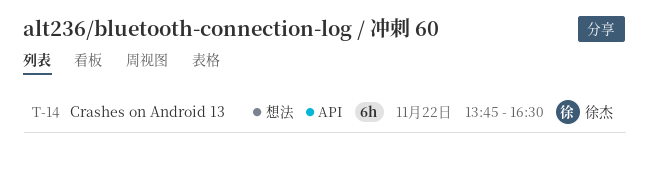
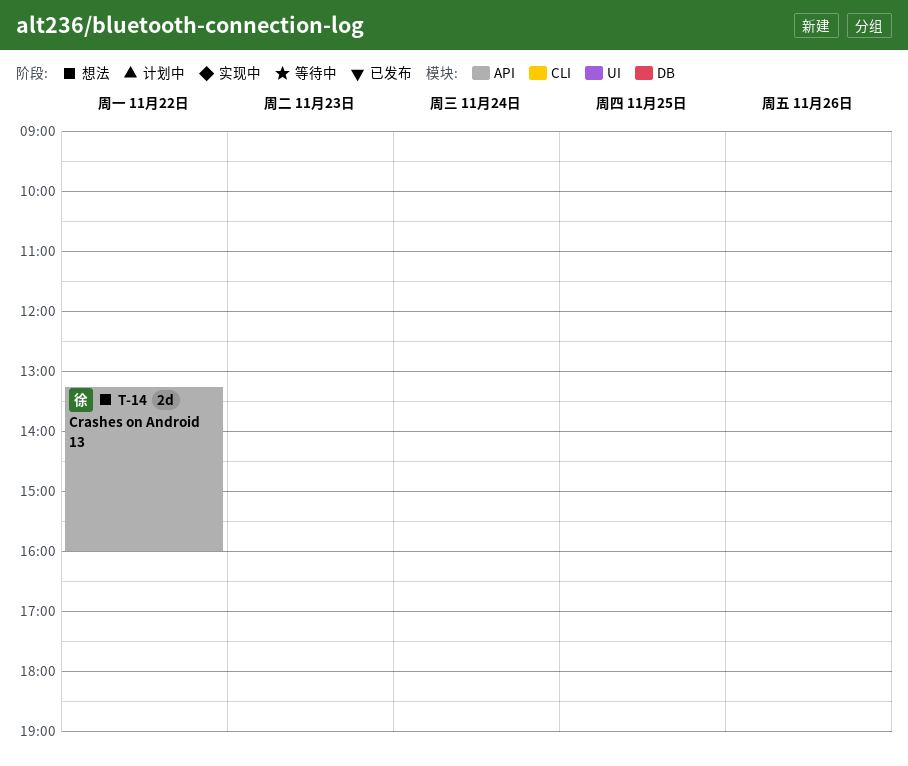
T-14, estimate: 6h -> 2d
T-14, begins: 13:45 -> 13:15
T-14, ends: 16:30 -> 16:00

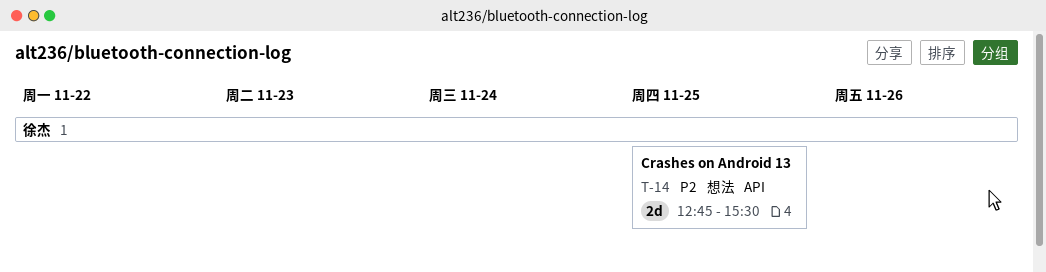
T-14, day: Nov 22 -> Nov 25
T-14, begins: 13:15 -> 12:45
T-14, ends: 16:00 -> 15:30

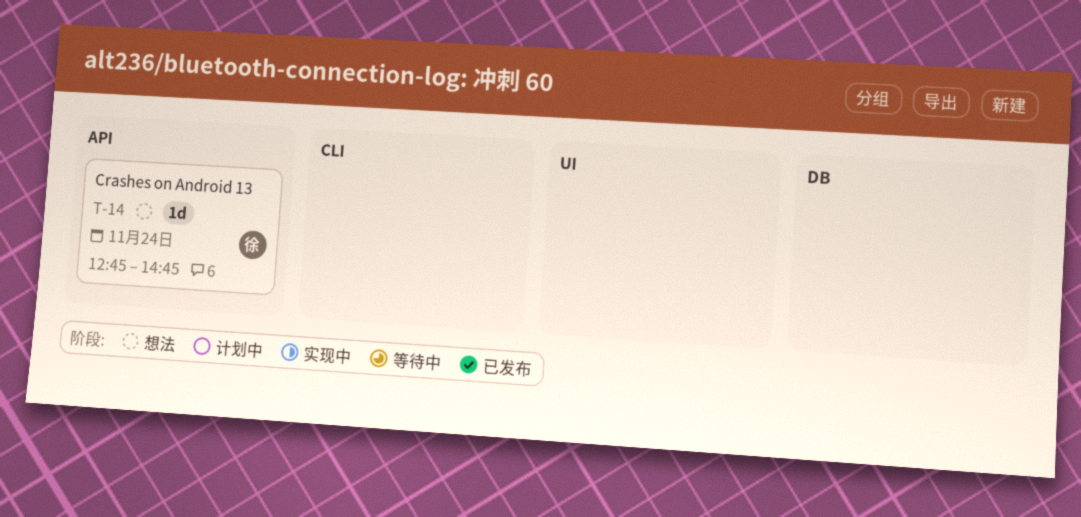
T-14, estimate: 2d -> 1d
T-14, day: Nov 25 -> Nov 24
T-14, ends: 15:30 -> 14:45

